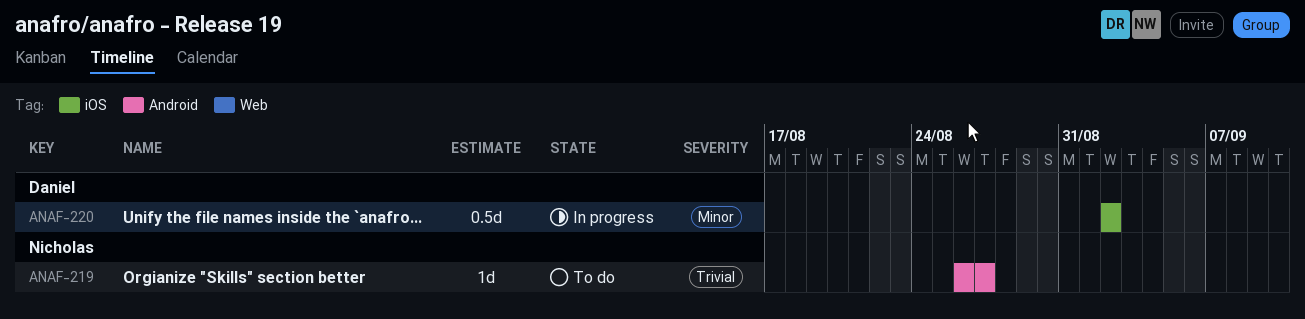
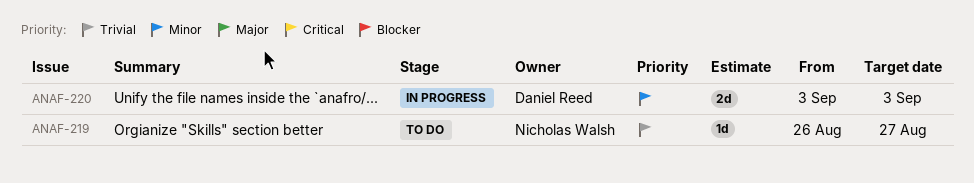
ANAF-220, estimate: 0.5d -> 2d
ANAF-220, start: Sep 2 -> Sep 3
ANAF-220, due: Sep 2 -> Sep 3

